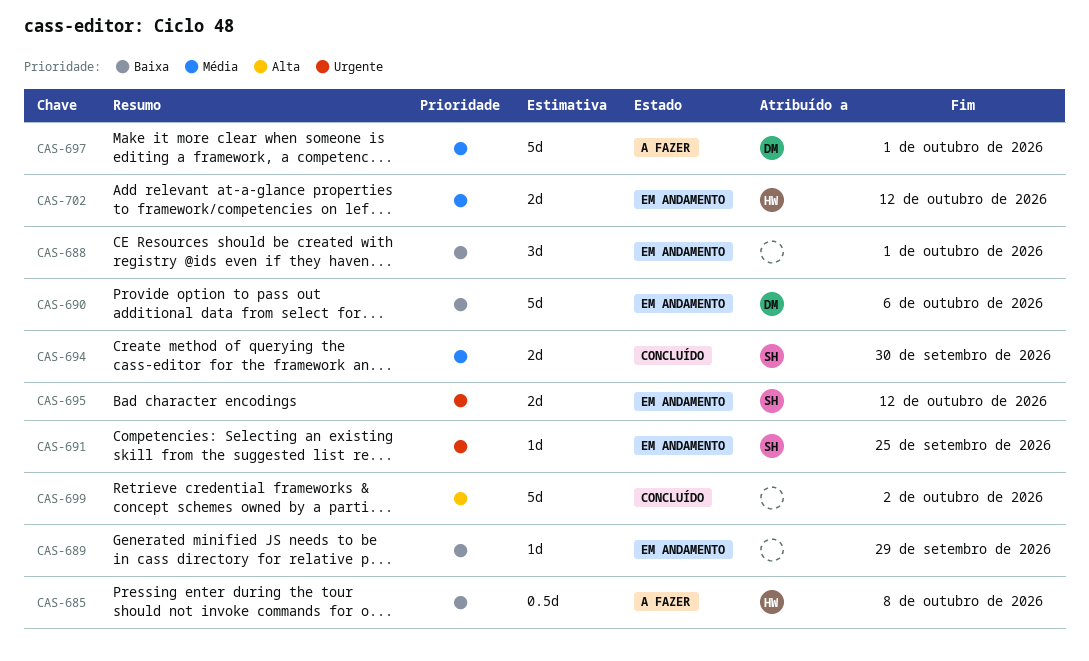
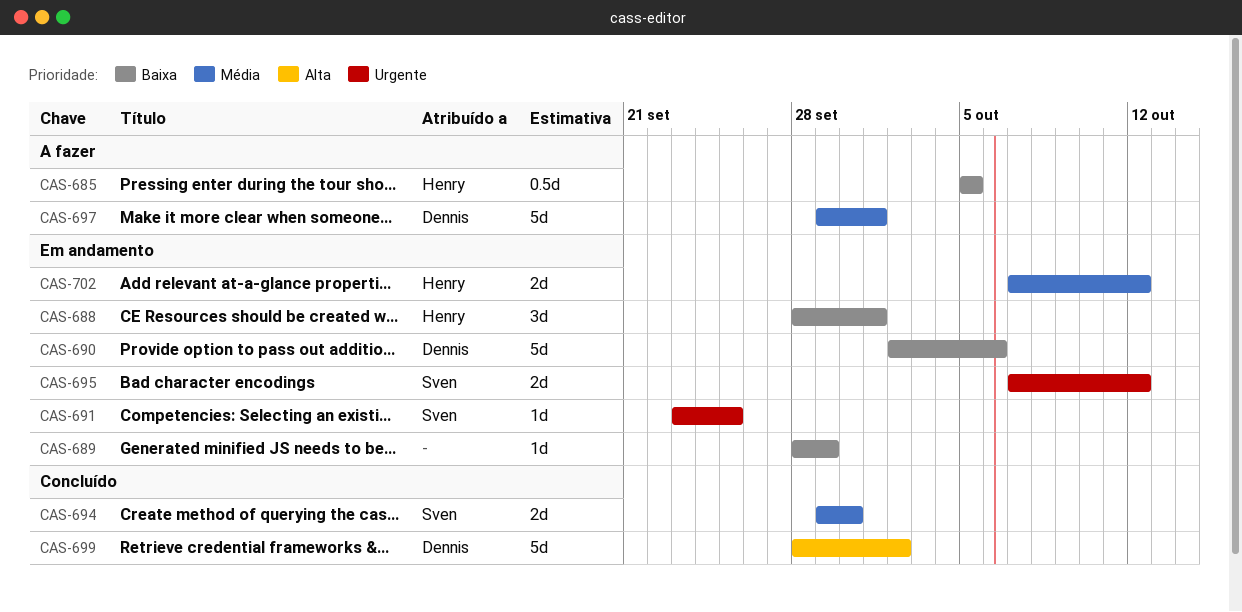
CAS-685, due: Oct 8 -> Oct 5
CAS-688, owner: none -> Henry
CAS-699, owner: none -> Dennis

